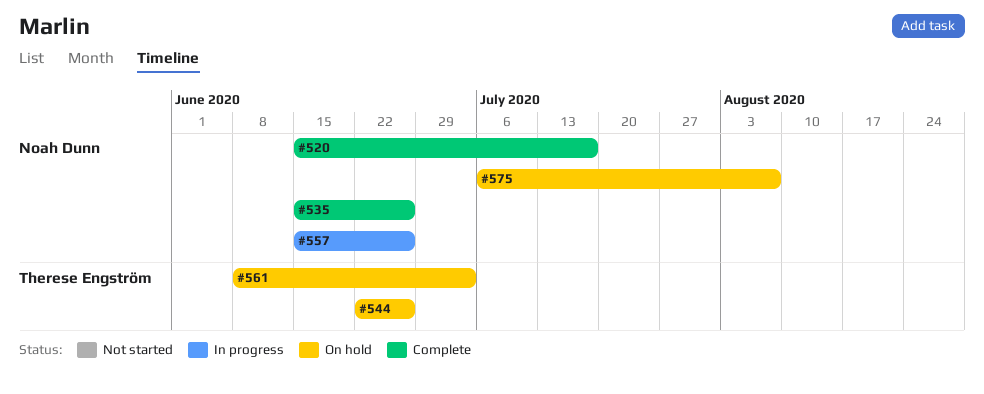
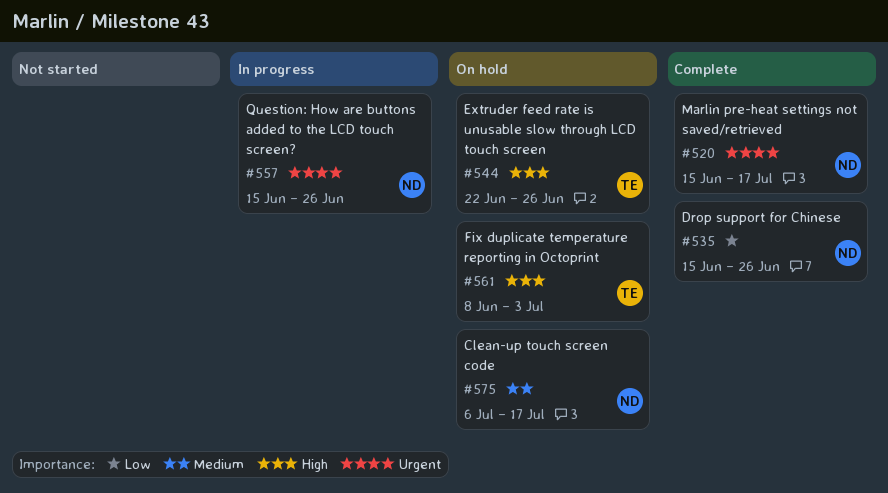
#575, due: Aug 7 -> Jul 17

